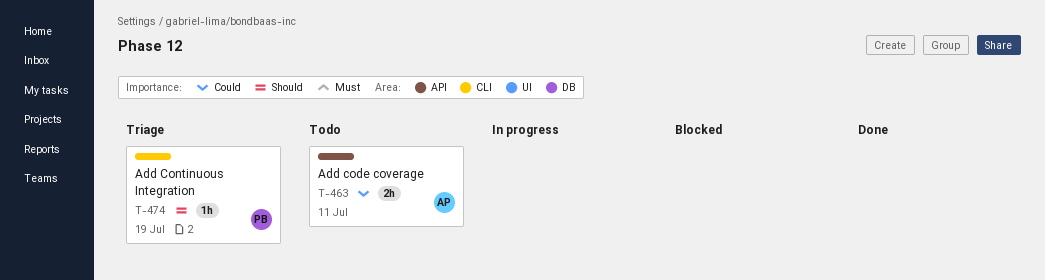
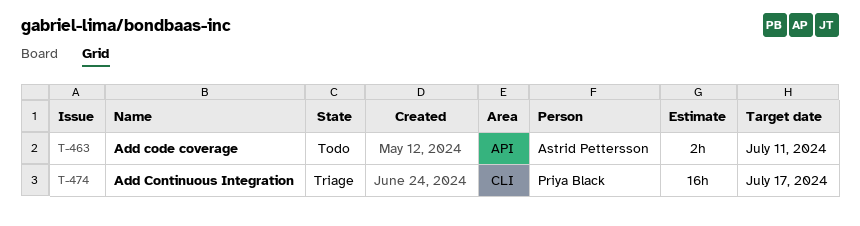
T-474, estimate: 1h -> 16h
T-474, due: Jul 19 -> Jul 17

